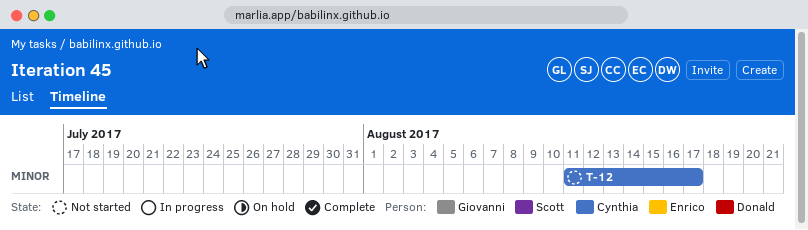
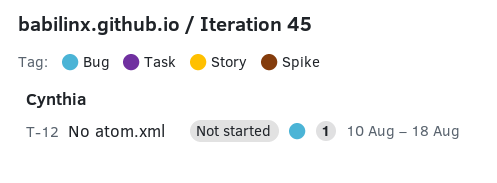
T-12, start: Aug 11 -> Aug 10
T-12, due: Aug 17 -> Aug 18

